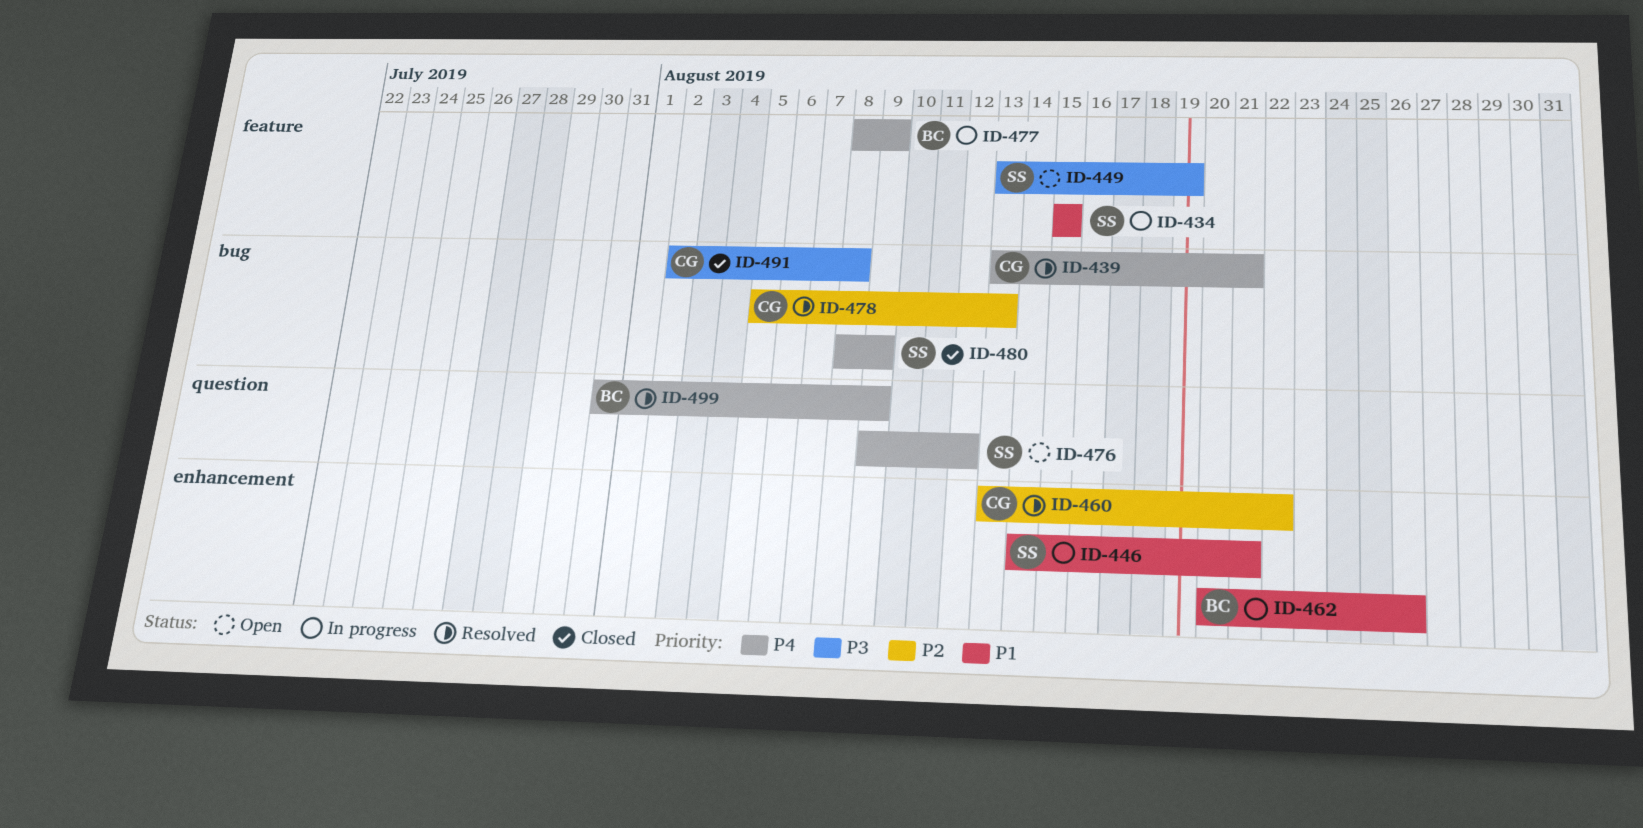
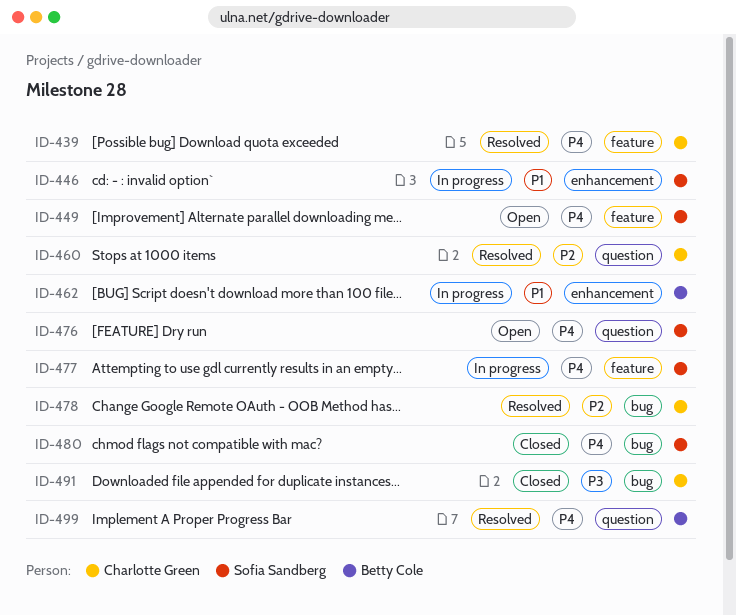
ID-434: present -> none
ID-439, label: bug -> feature
ID-449, priority: P3 -> P4
ID-460, label: enhancement -> question
ID-477, owner: Betty Cole -> Sofia Sandberg

